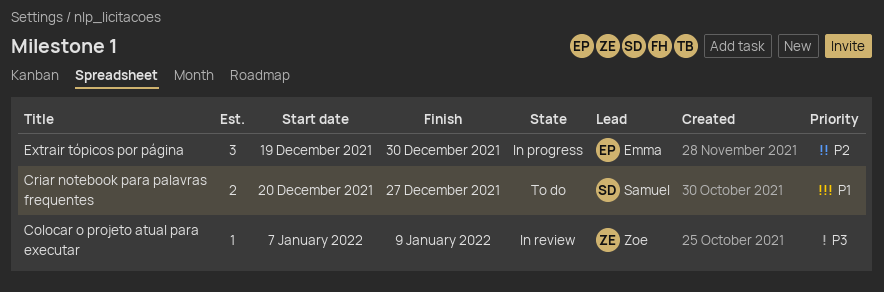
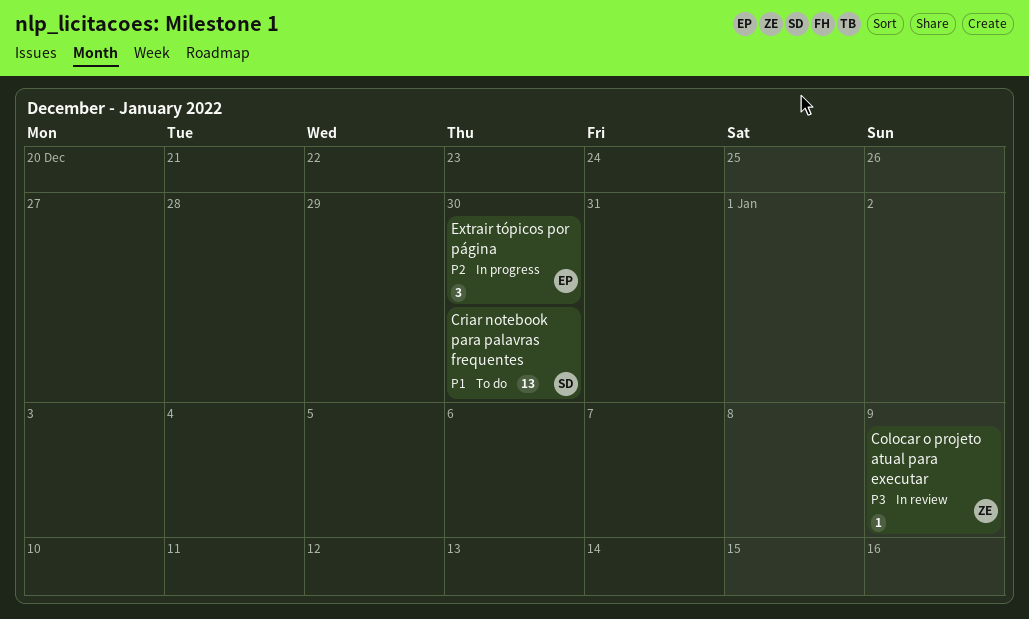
Criar notebook para palavras frequentes, estimate: 2 -> 13
Criar notebook para palavras frequentes, due: Dec 27 -> Dec 30

